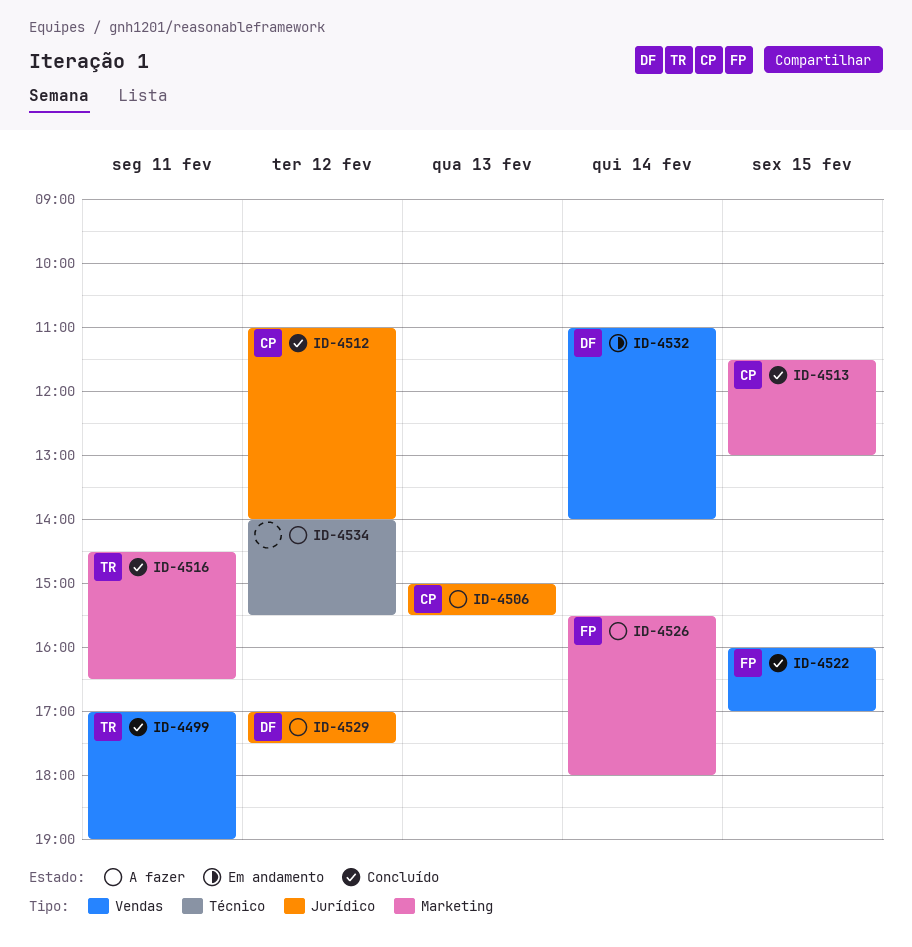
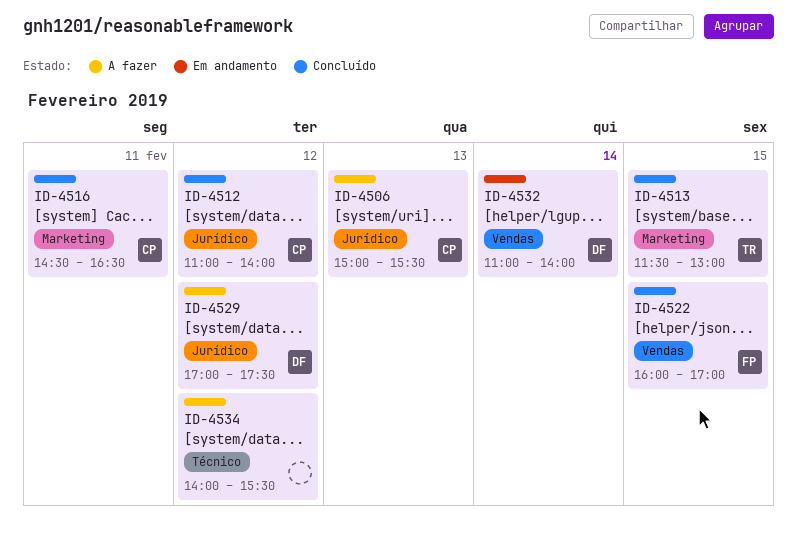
ID-4499: present -> none
ID-4513, owner: CP -> TR
ID-4516, owner: TR -> CP
ID-4526: present -> none

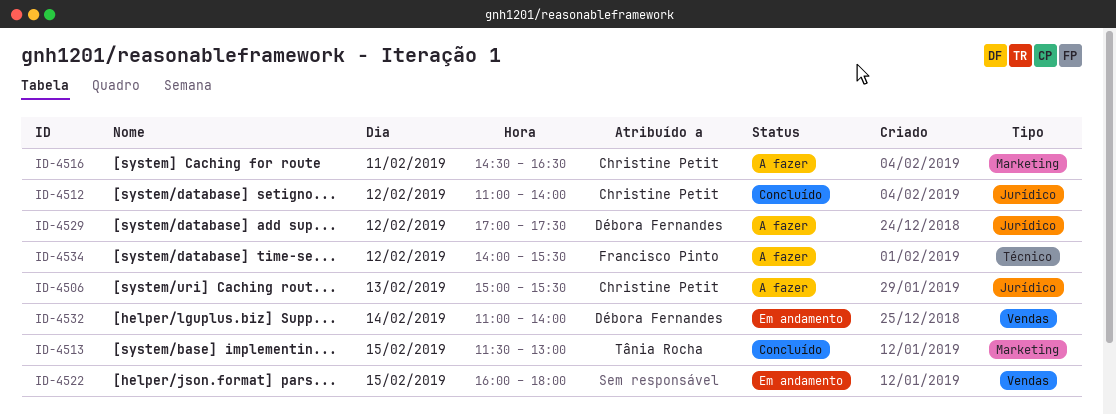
ID-4516, status: Concluído -> A fazer
ID-4522, status: Concluído -> Em andamento
ID-4522, owner: Francisco Pinto -> none
ID-4522, ends: 17:00 -> 18:00
ID-4534, owner: none -> Francisco Pinto

